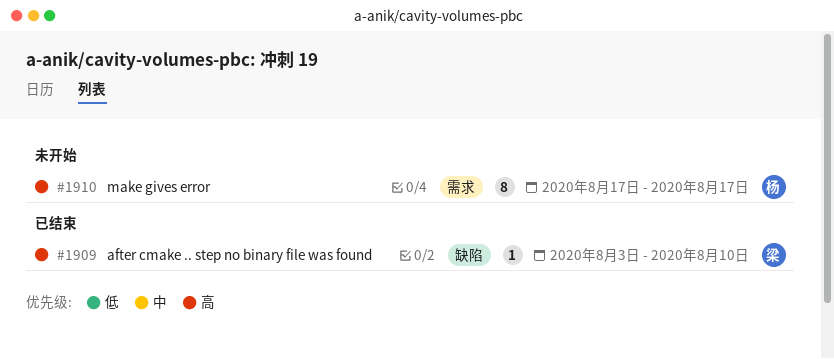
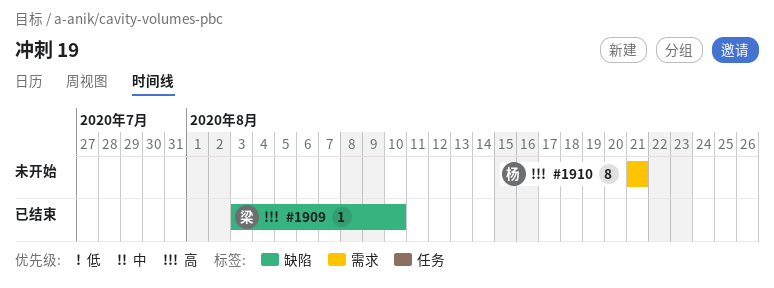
#1910, start: Aug 17 -> Aug 21
#1910, due: Aug 17 -> Aug 21

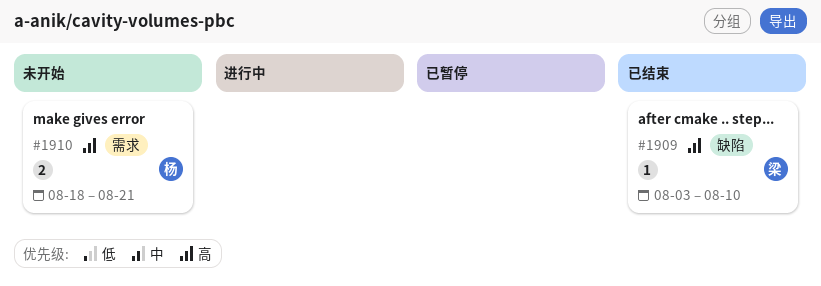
#1910, estimate: 8 -> 2
#1910, start: Aug 21 -> Aug 18

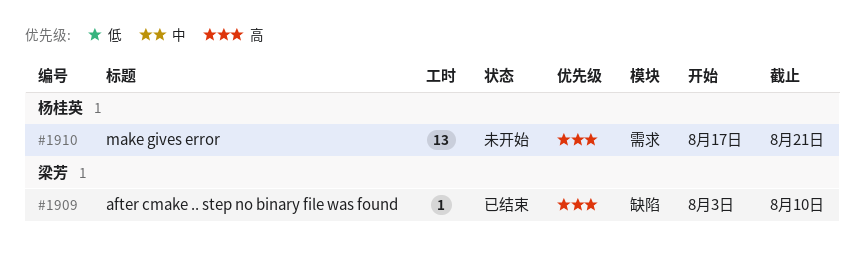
#1910, estimate: 2 -> 13
#1910, start: Aug 18 -> Aug 17

